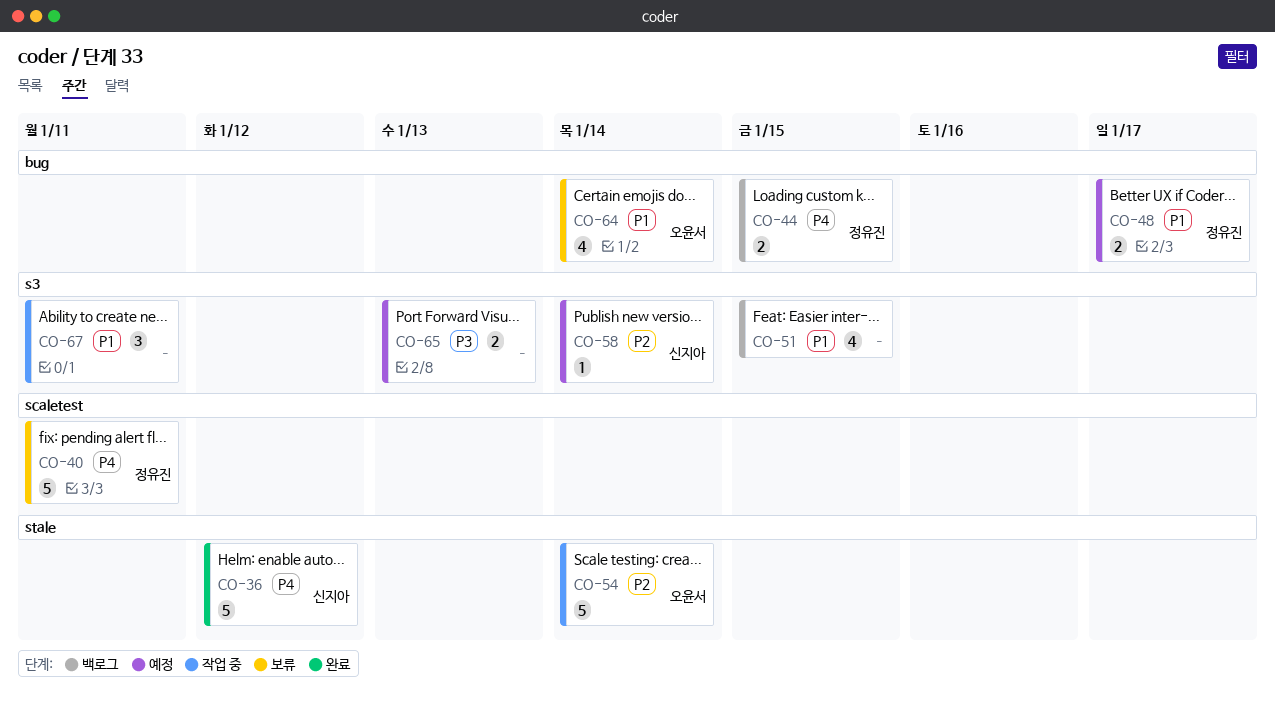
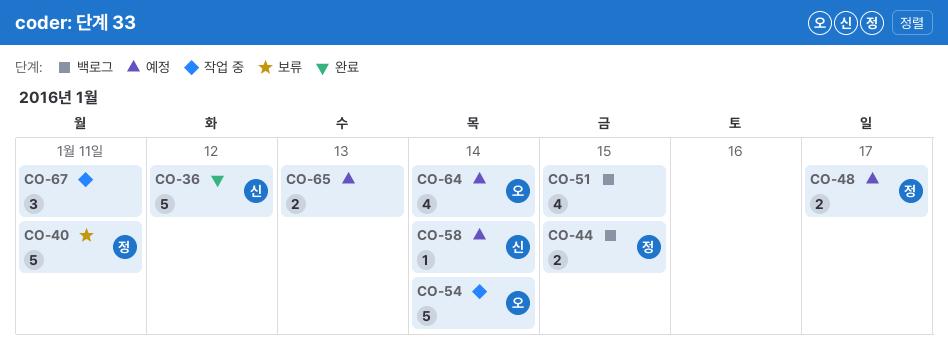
CO-64, status: 보류 -> 예정

